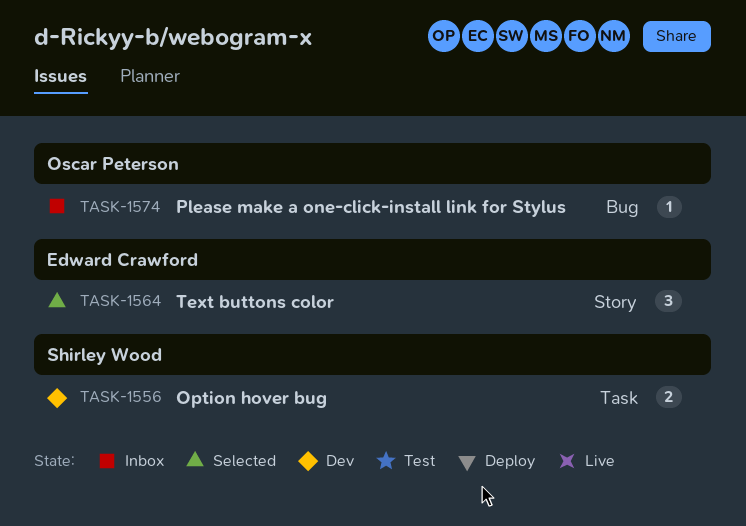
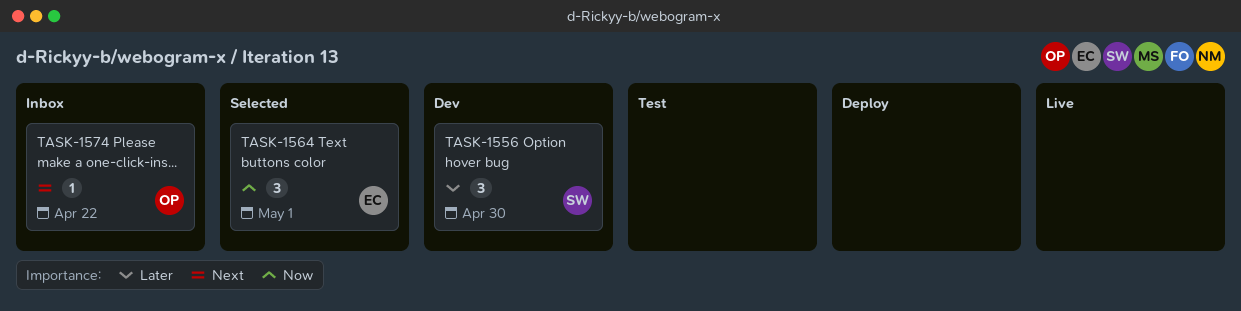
TASK-1556, estimate: 2 -> 3

